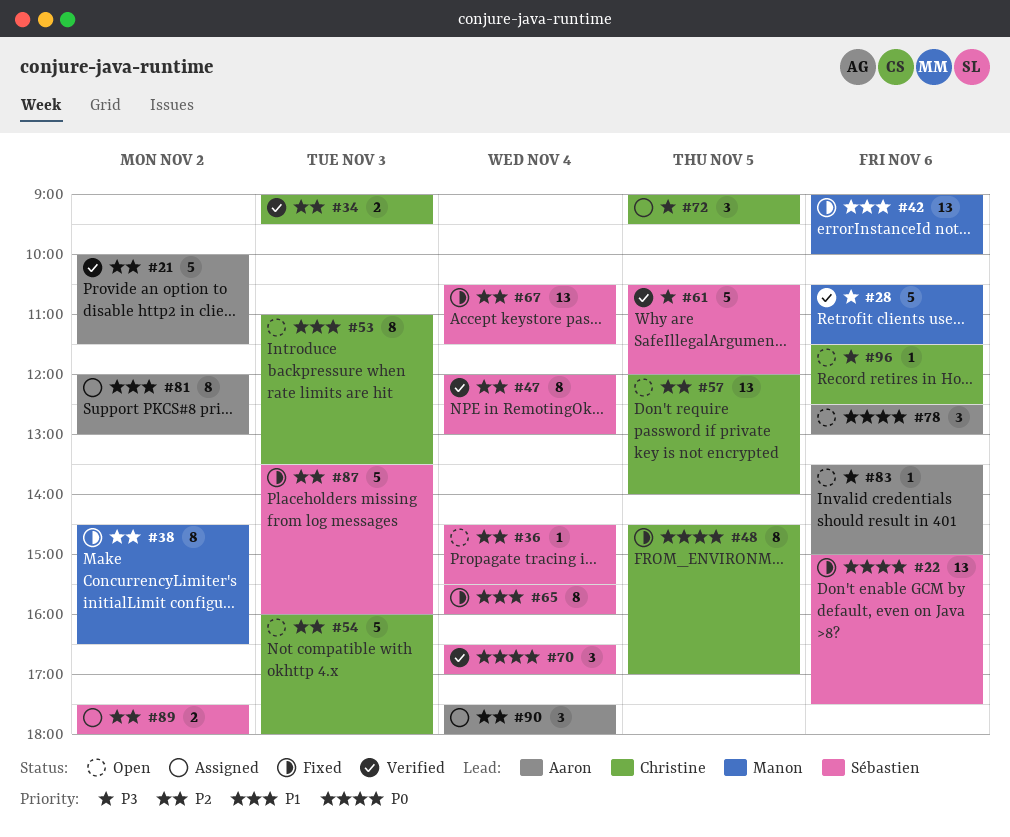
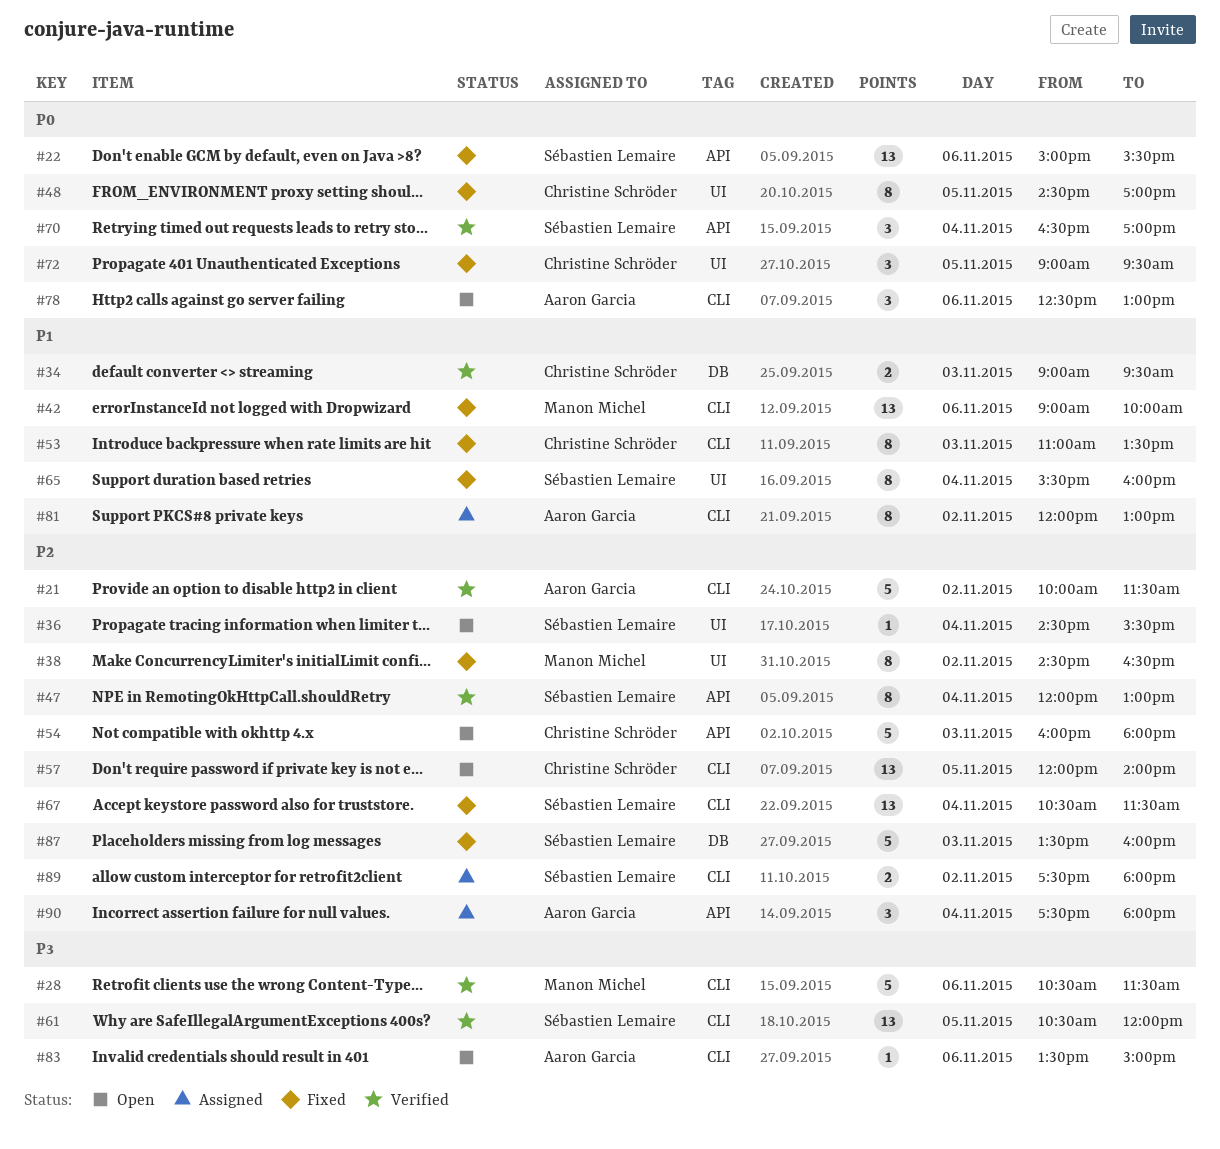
#22, ends: 17:30 -> 15:30
#34, priority: P2 -> P1
#53, status: Open -> Fixed
#61, estimate: 5 -> 13
#72, status: Assigned -> Fixed
#72, priority: P3 -> P0
#96: present -> none

